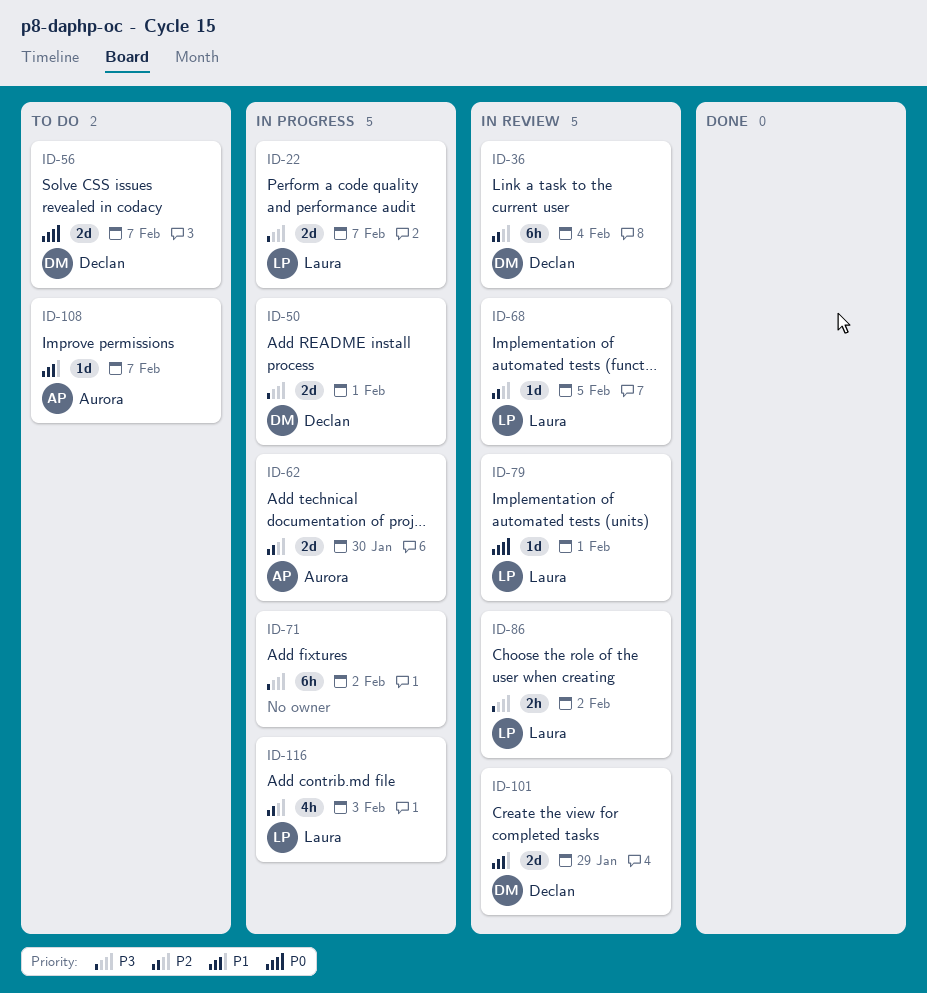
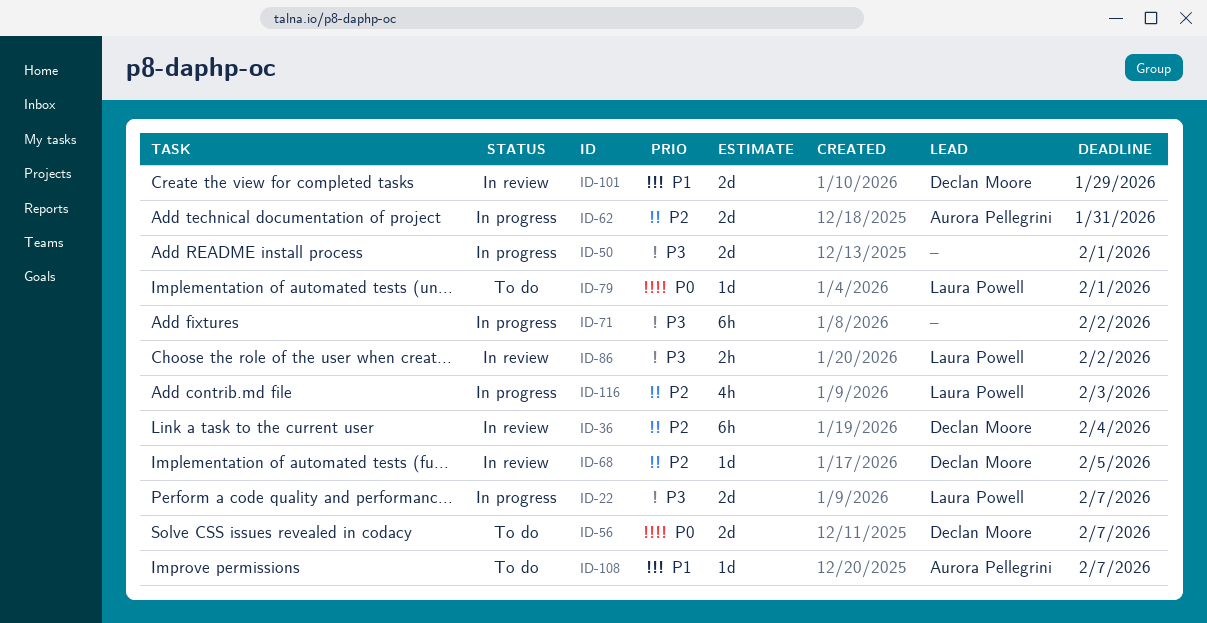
ID-50, owner: Declan Moore -> none
ID-62, due: Jan 30 -> Jan 31
ID-68, owner: Laura Powell -> Declan Moore
ID-79, status: In review -> To do

